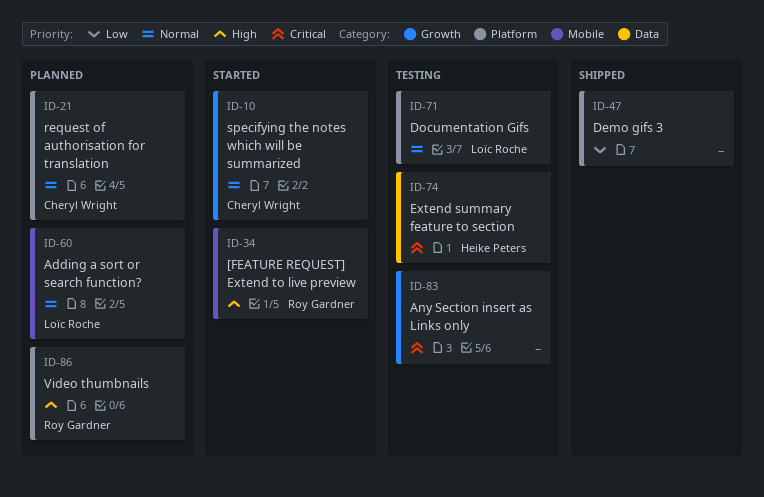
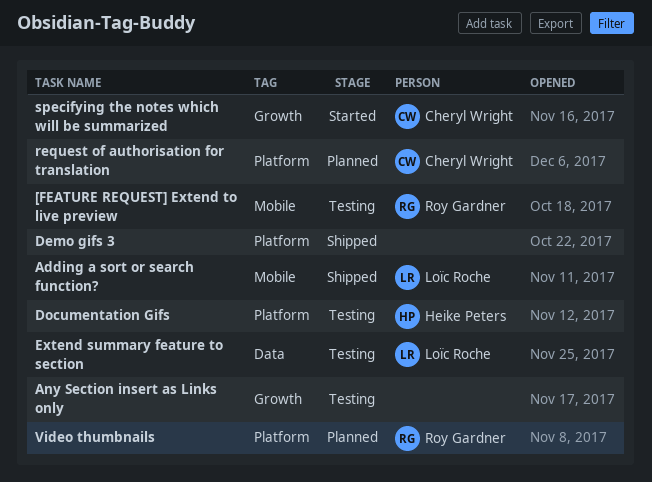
[FEATURE REQUEST] Extend to live preview, status: Started -> Testing
Adding a sort or search function?, status: Planned -> Shipped
Documentation Gifs, owner: Loïc Roche -> Heike Peters
Extend summary feature to section, owner: Heike Peters -> Loïc Roche

